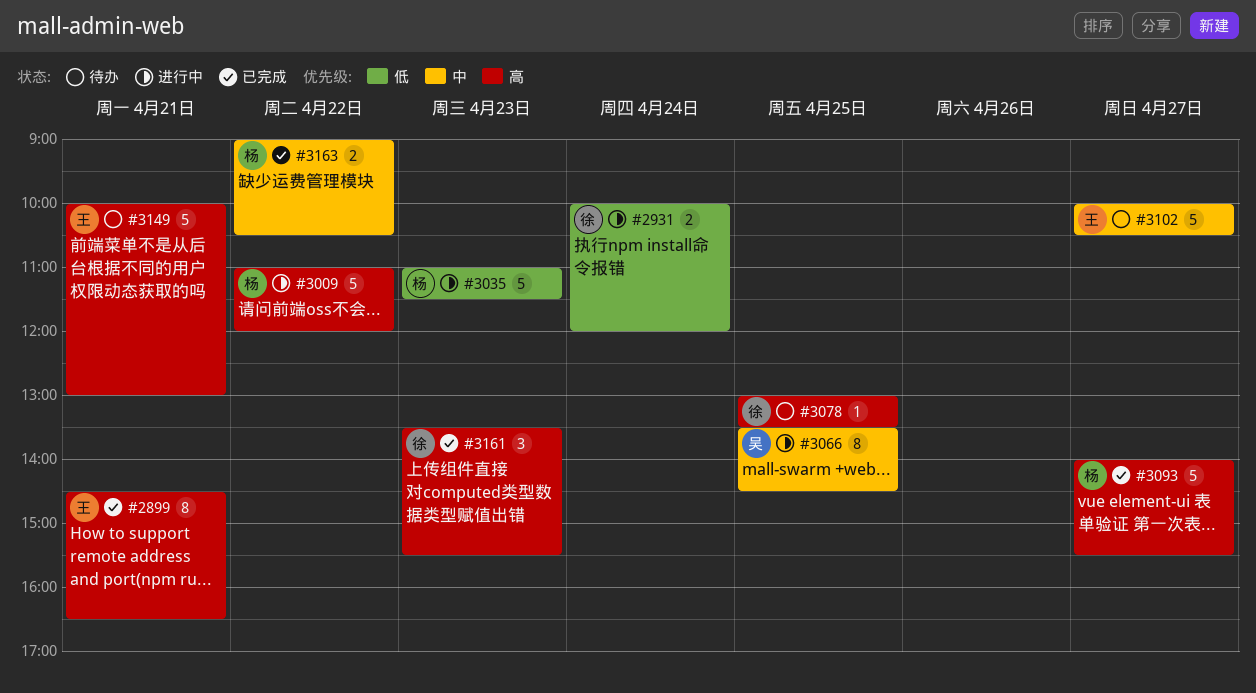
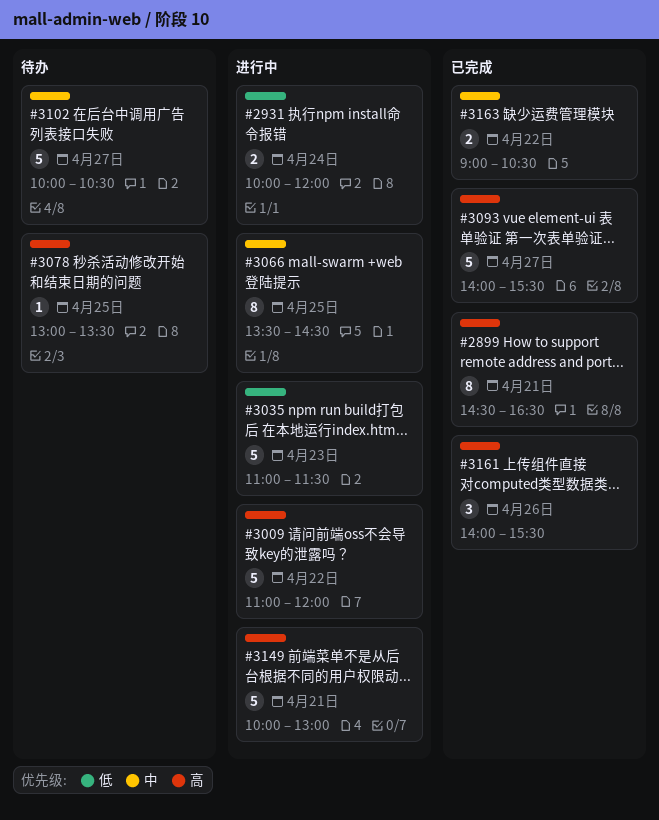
#3149, status: 待办 -> 进行中
#3161, day: Apr 23 -> Apr 26
#3161, begins: 13:30 -> 14:00

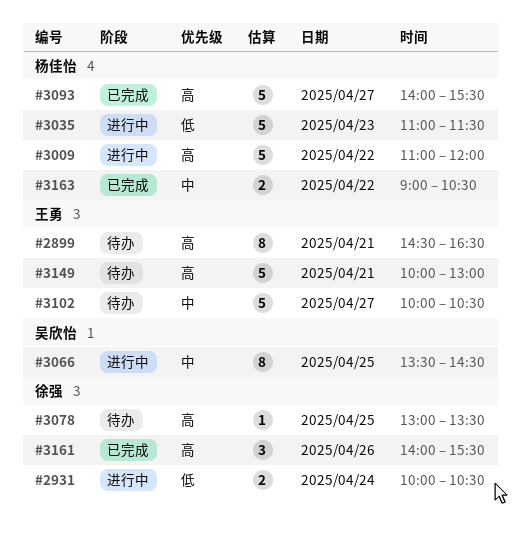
#2899, status: 已完成 -> 待办
#2931, ends: 12:00 -> 10:30
#3149, status: 进行中 -> 待办

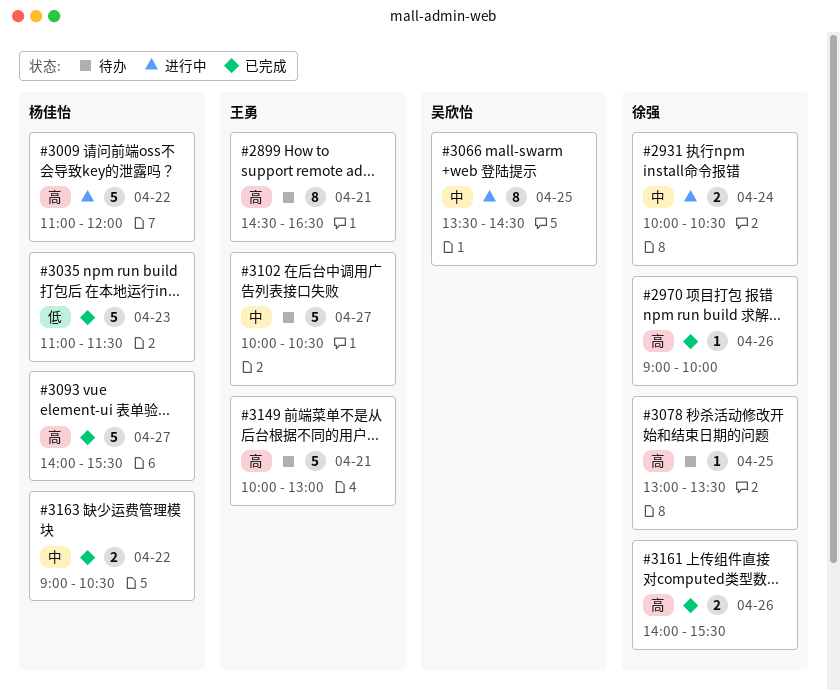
#2931, priority: 低 -> 中
#2970: none -> present
#3035, status: 进行中 -> 已完成
#3161, estimate: 3 -> 2

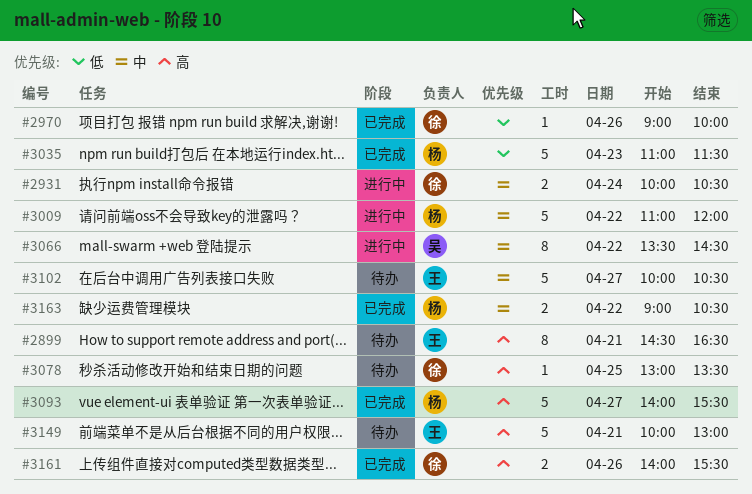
#2970, priority: 高 -> 低
#3009, priority: 高 -> 中
#3066, day: Apr 25 -> Apr 22

